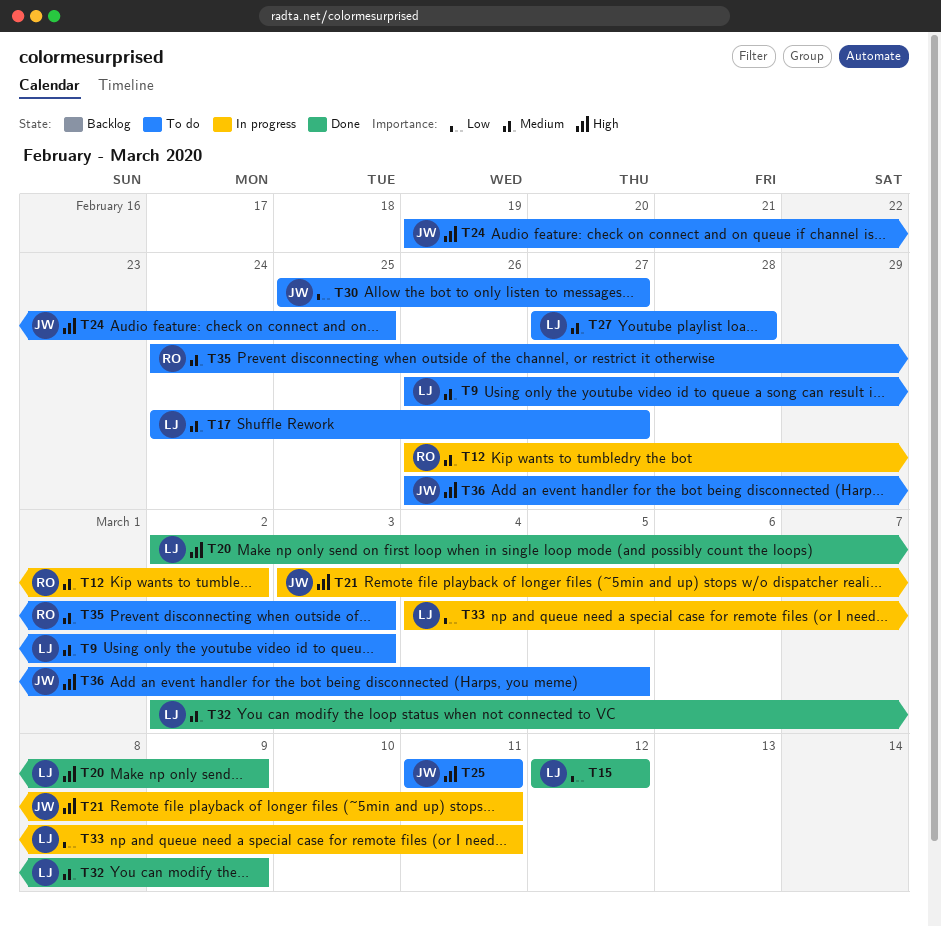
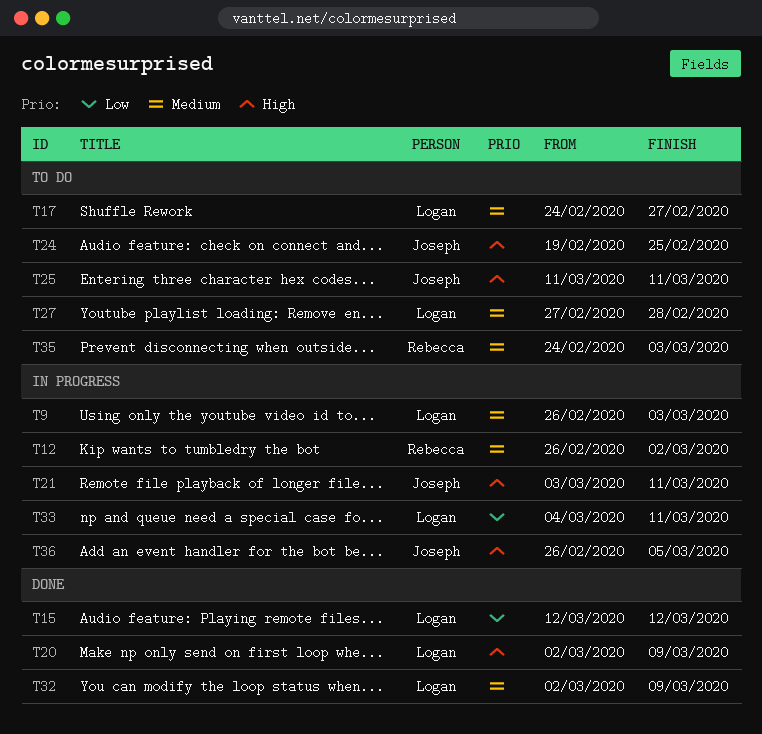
T9, status: To do -> In progress
T30: present -> none
T36, status: To do -> In progress

